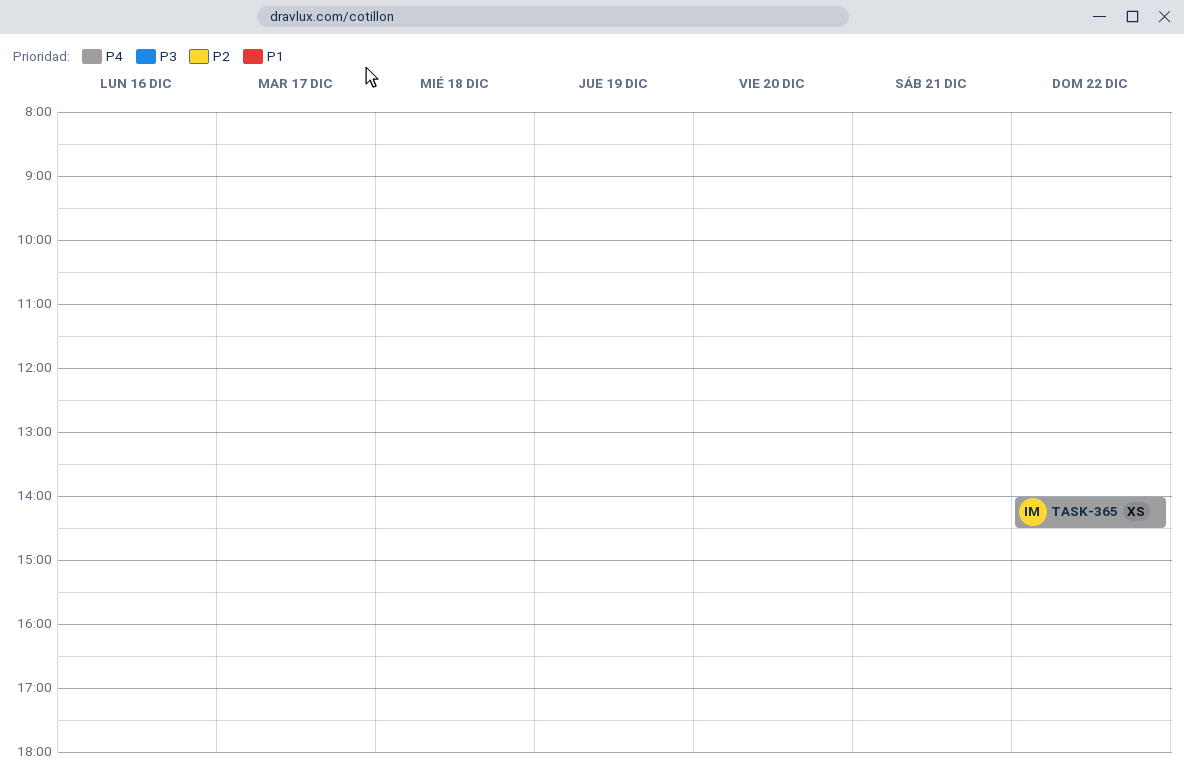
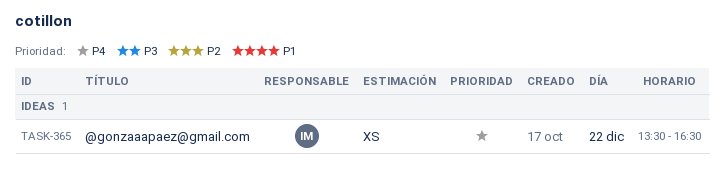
TASK-365, begins: 14:00 -> 13:30
TASK-365, ends: 14:30 -> 16:30

